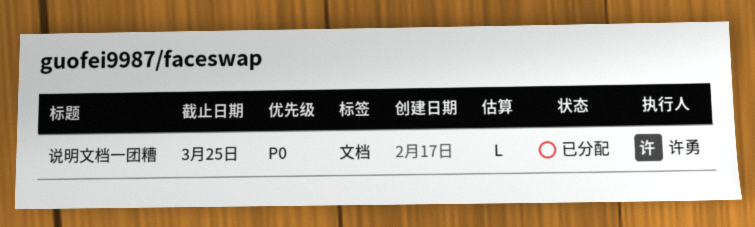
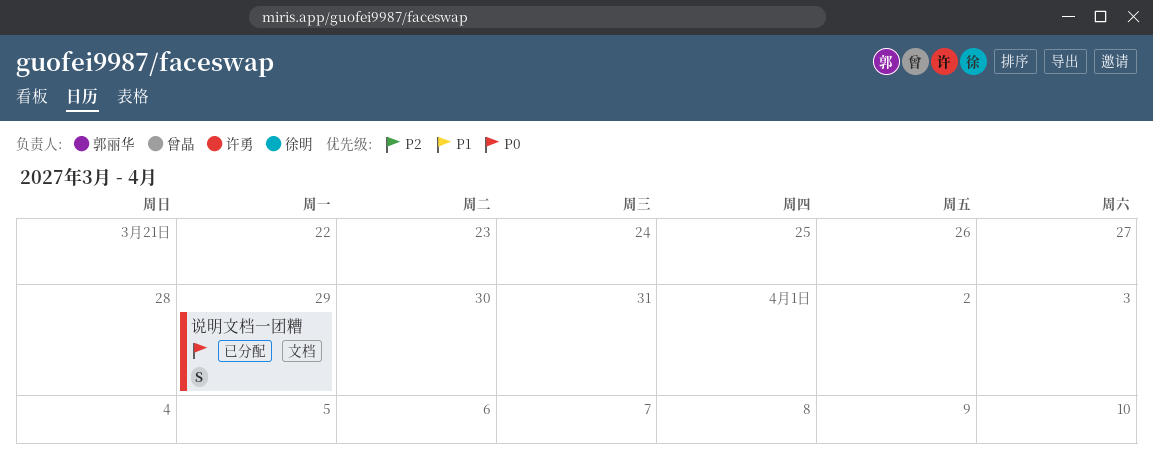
说明文档一团糟, estimate: L -> S
说明文档一团糟, due: Mar 25 -> Mar 29

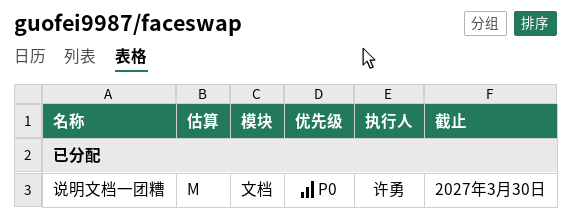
说明文档一团糟, estimate: S -> M
说明文档一团糟, due: Mar 29 -> Mar 30

